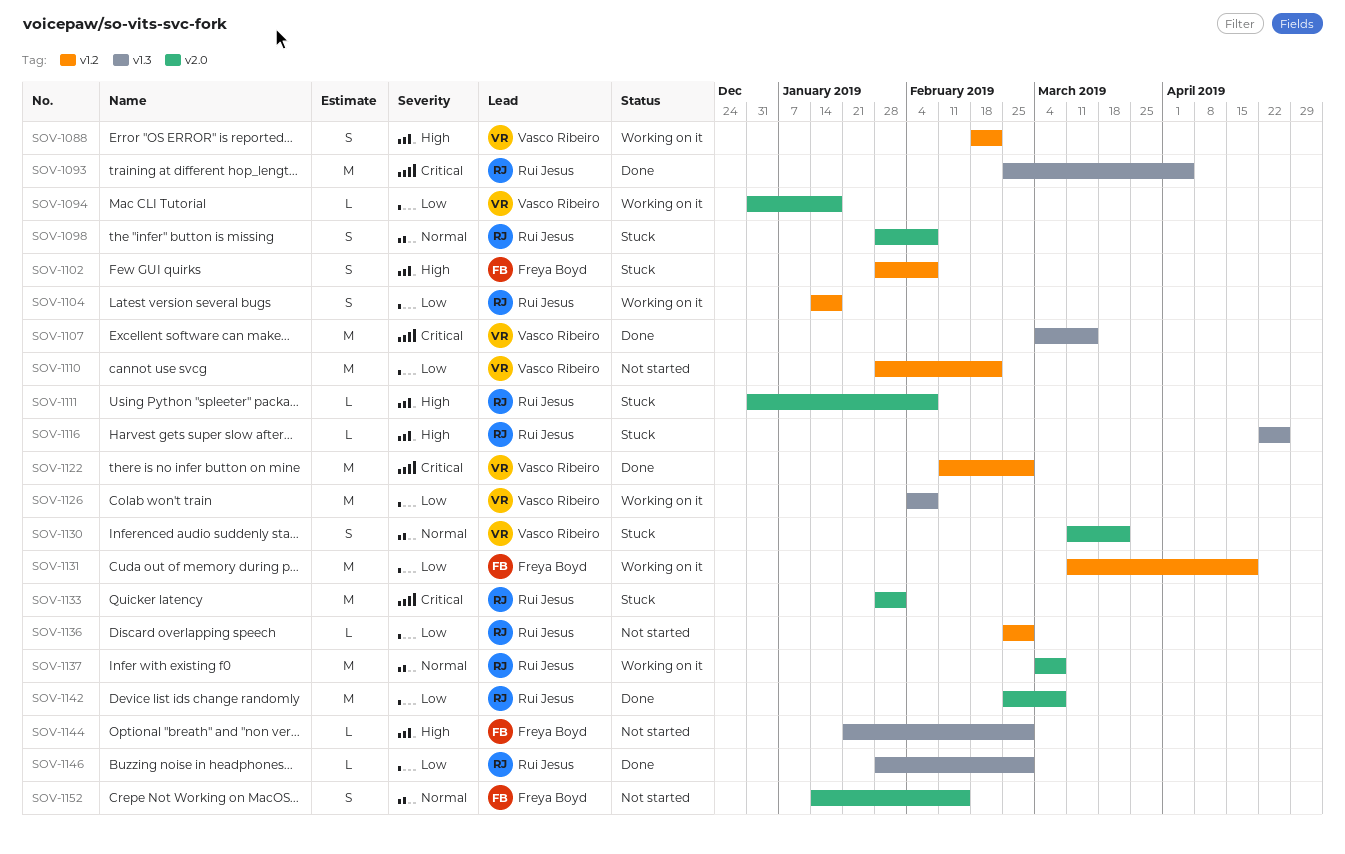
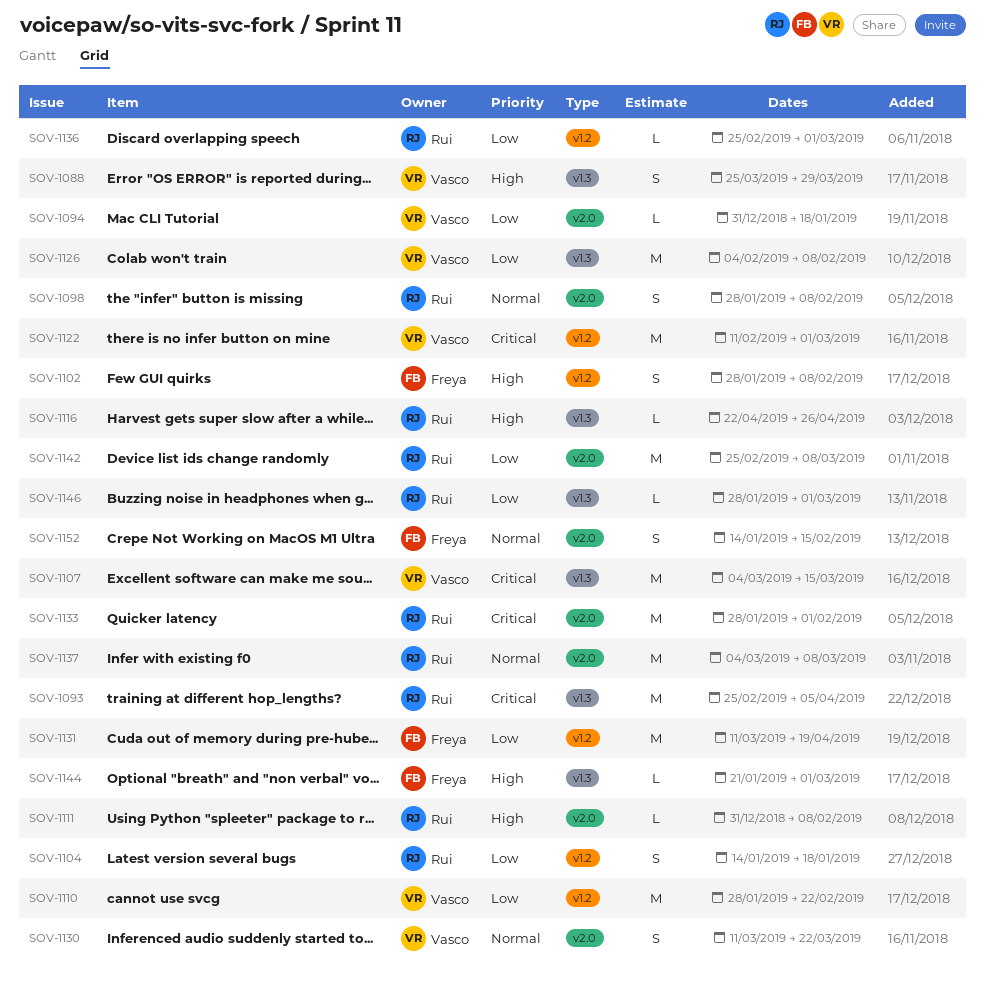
SOV-1088, label: v1.2 -> v1.3
SOV-1088, start: Feb 18 -> Mar 25
SOV-1088, due: Feb 22 -> Mar 29

